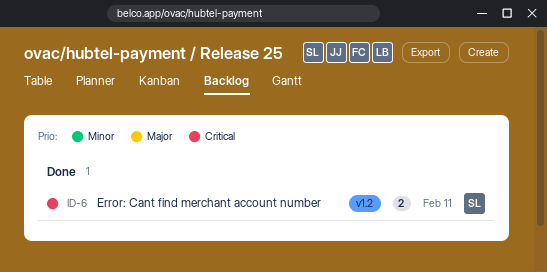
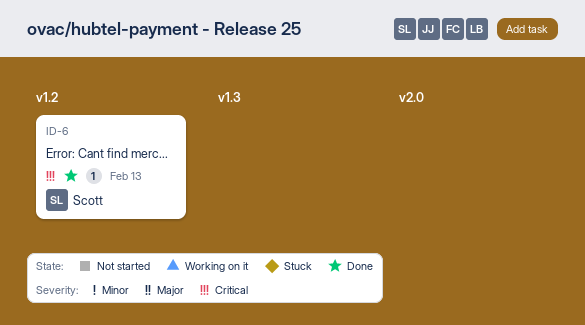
ID-6, estimate: 2 -> 1
ID-6, due: Feb 11 -> Feb 13

